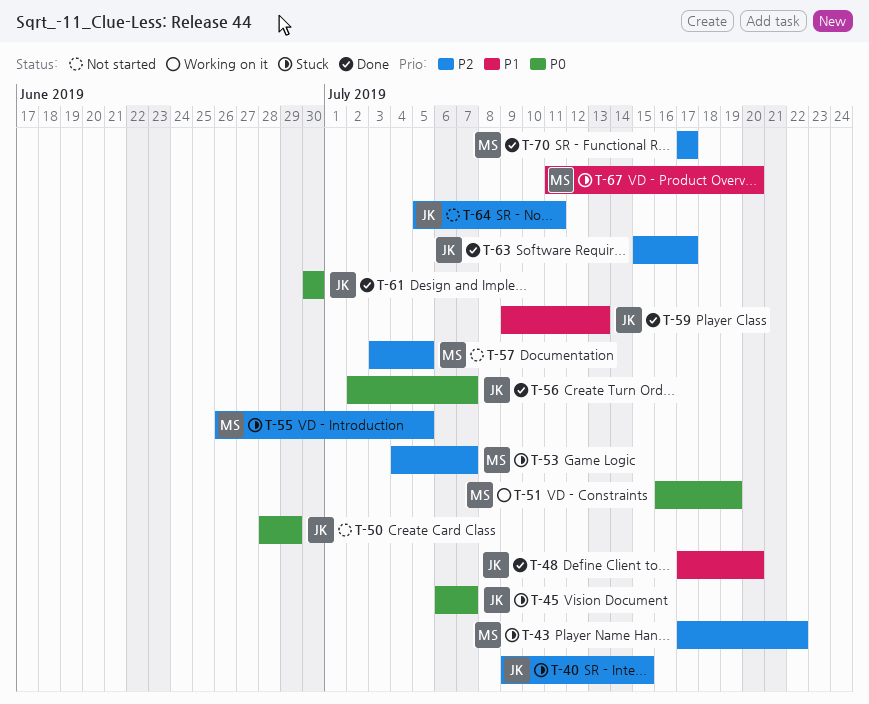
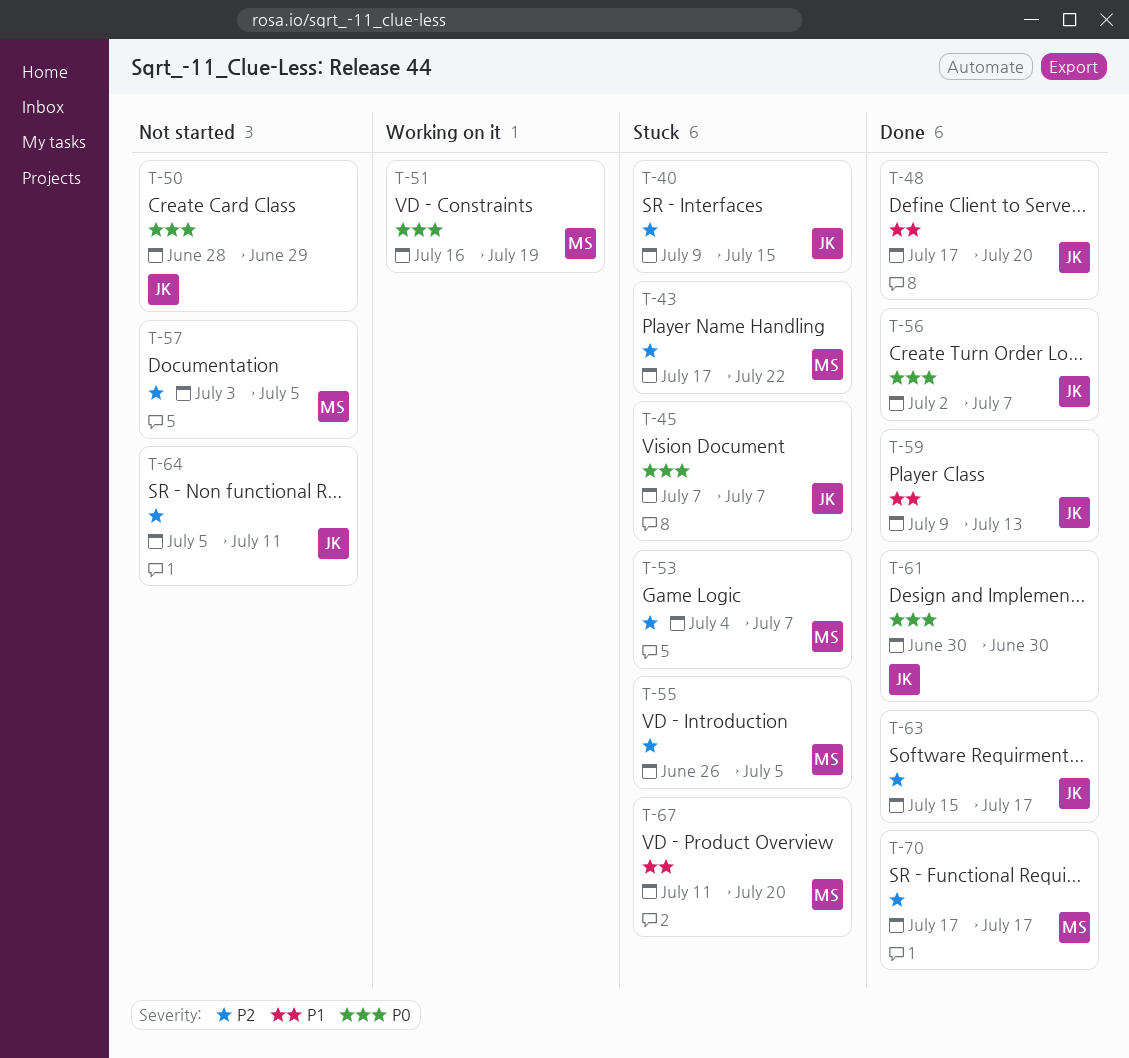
T-45, start: Jul 6 -> Jul 7

